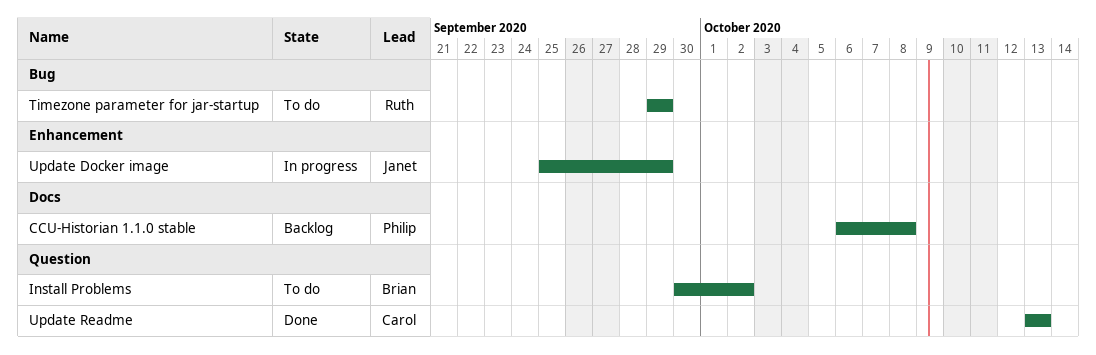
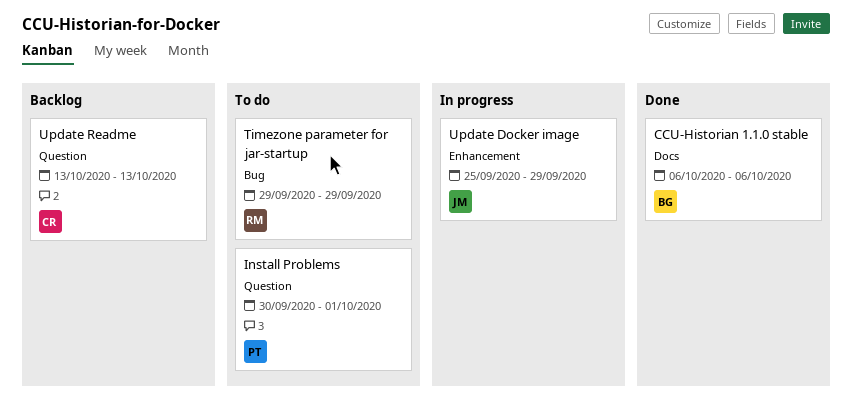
CCU-Historian 1.1.0 stable, status: Backlog -> Done
CCU-Historian 1.1.0 stable, owner: Philip -> Brian
CCU-Historian 1.1.0 stable, due: Oct 8 -> Oct 6
Install Problems, owner: Brian -> Philip
Install Problems, due: Oct 2 -> Oct 1
Update Readme, status: Done -> Backlog

